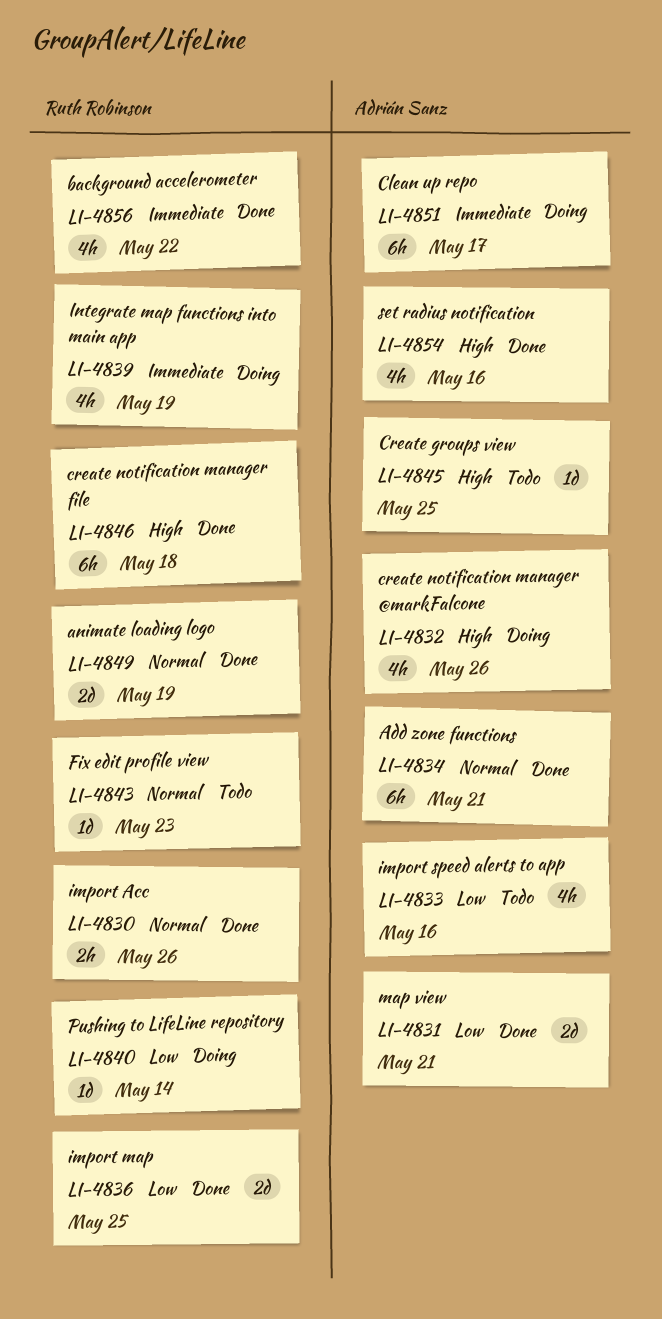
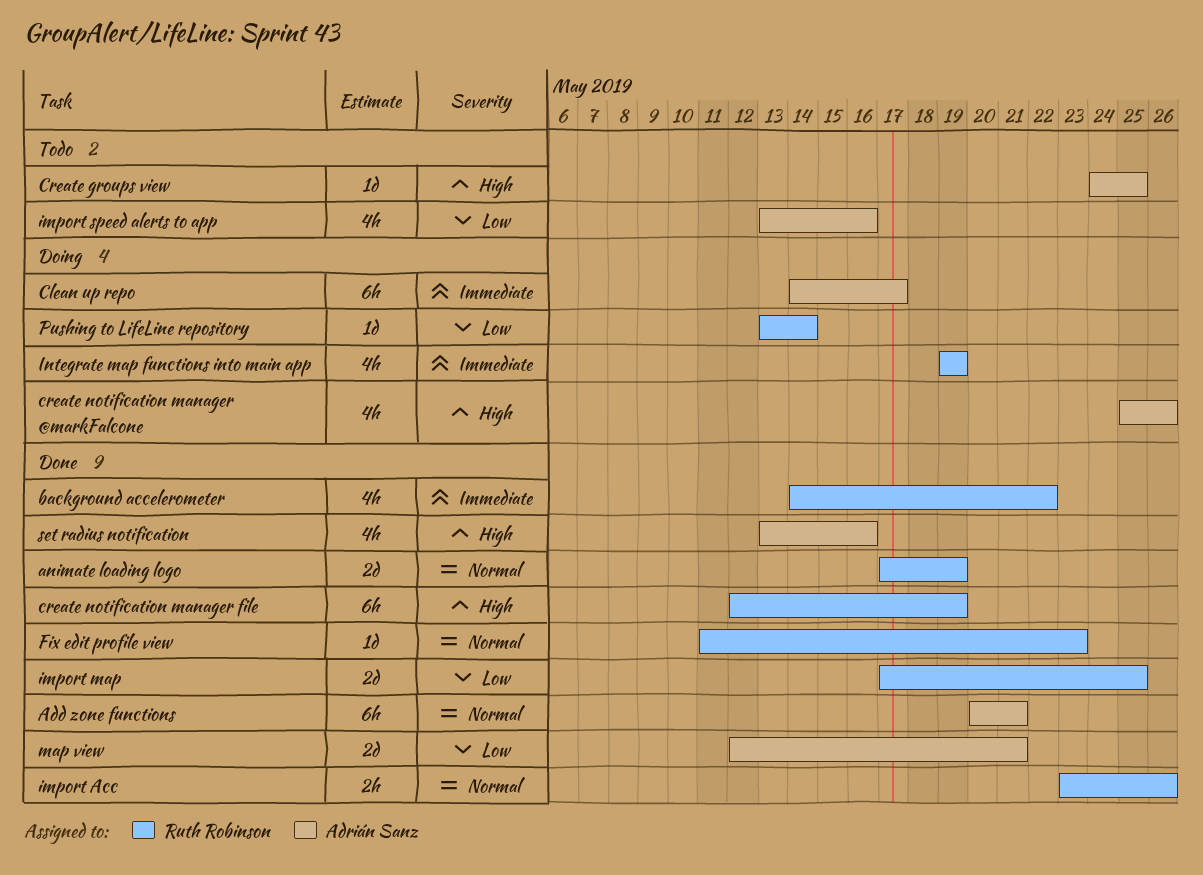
create notification manager file, due: May 18 -> May 19
Fix edit profile view, status: Todo -> Done

